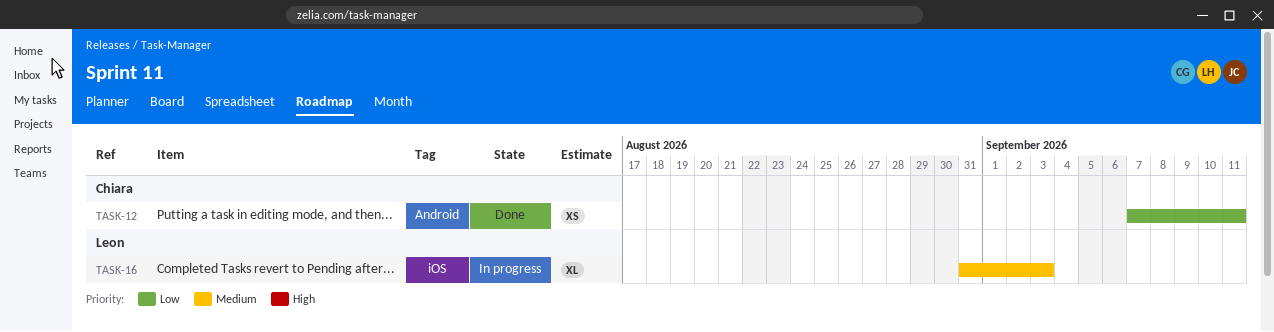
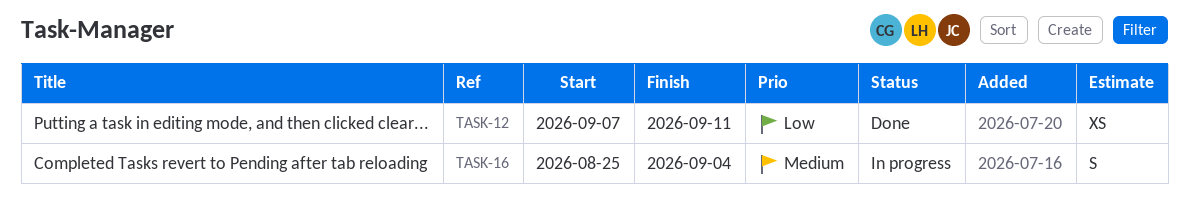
TASK-16, estimate: XL -> S
TASK-16, start: Aug 31 -> Aug 25
TASK-16, due: Sep 3 -> Sep 4

